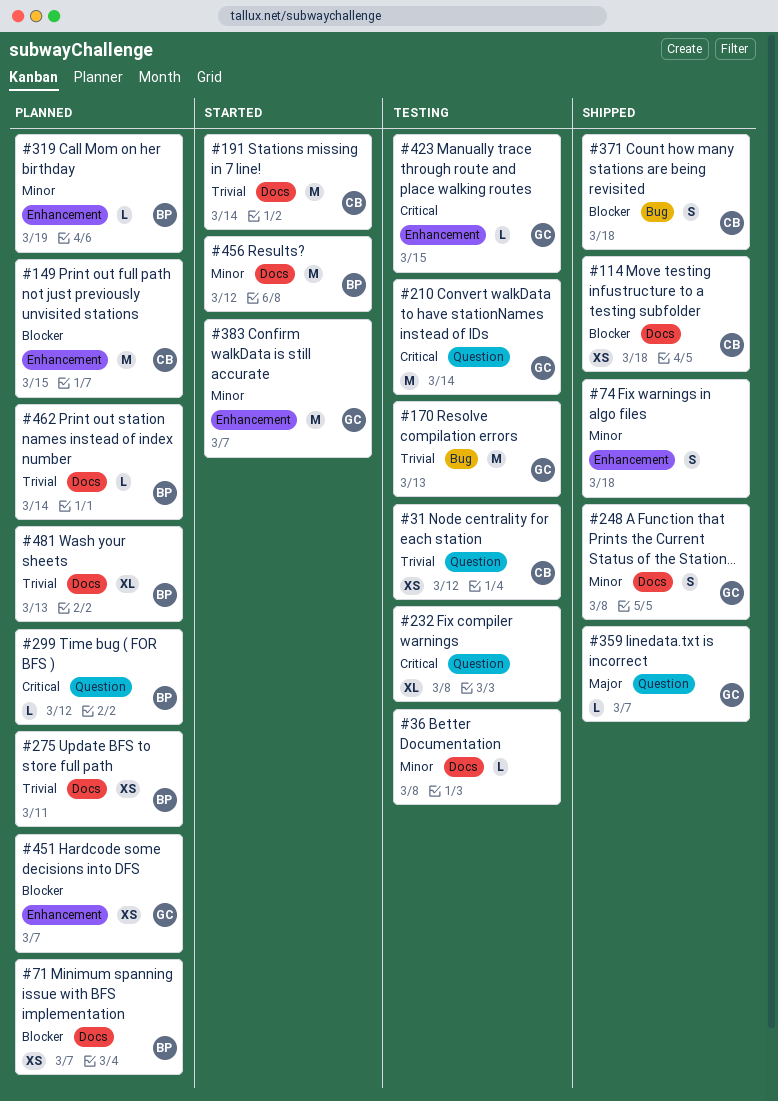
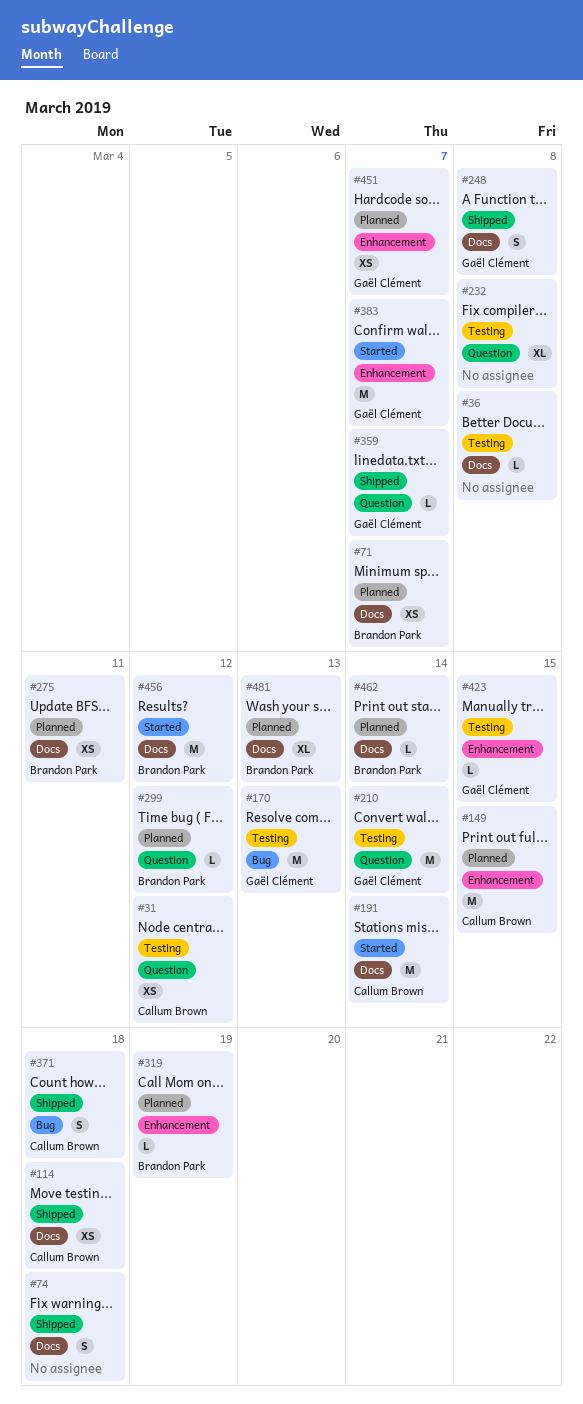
#74, label: Enhancement -> Docs

